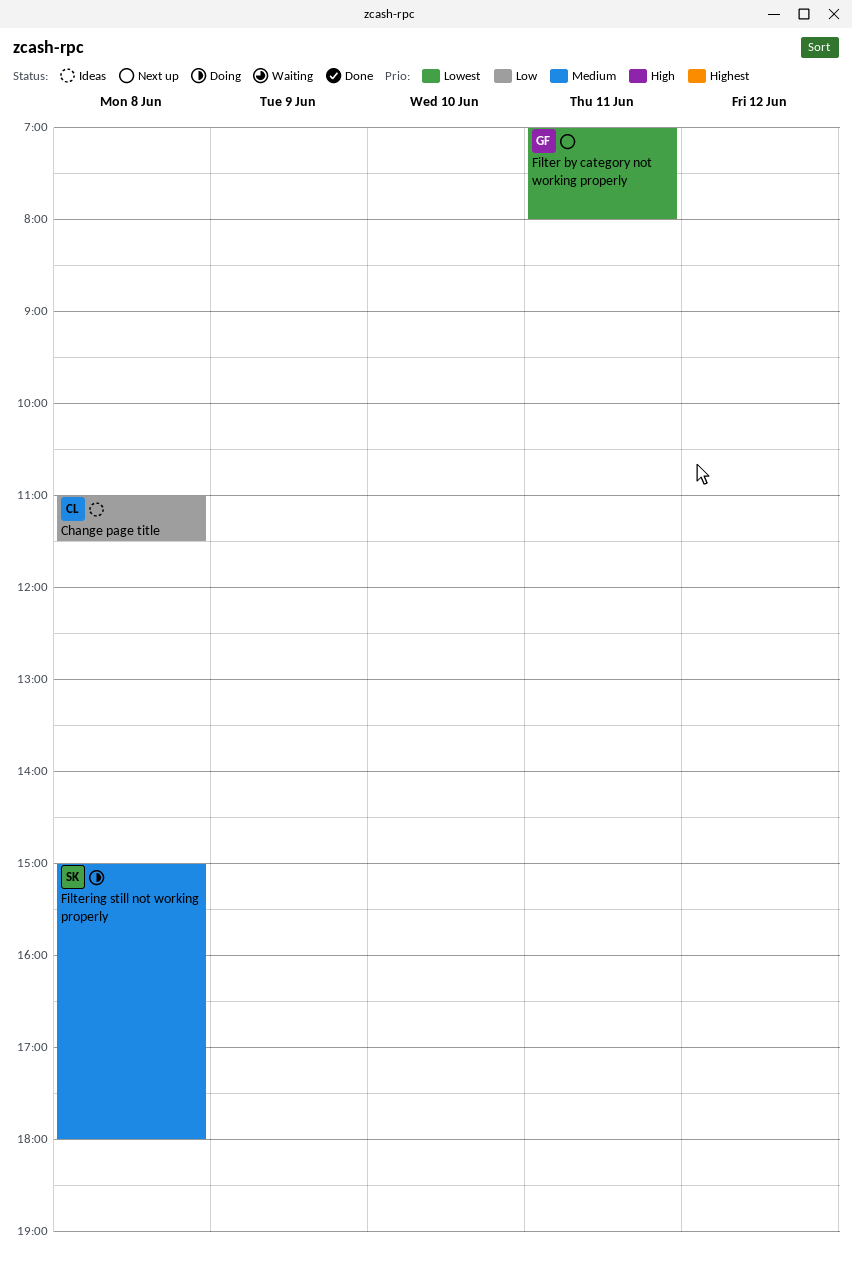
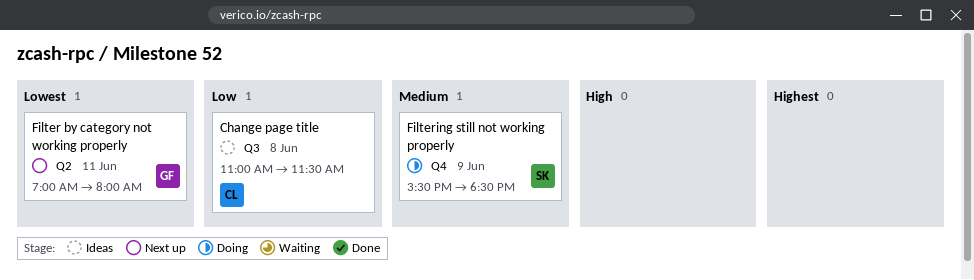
Filtering still not working properly, day: Jun 8 -> Jun 9
Filtering still not working properly, begins: 15:00 -> 15:30
Filtering still not working properly, ends: 18:00 -> 18:30

